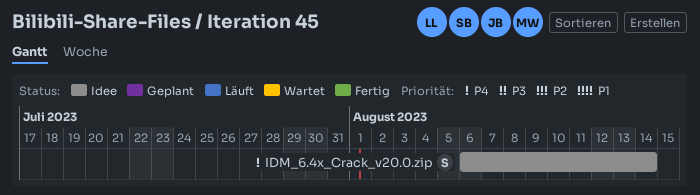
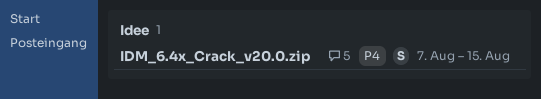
IDM_6.4x_Crack_v20.0.zip, start: Aug 6 -> Aug 7
IDM_6.4x_Crack_v20.0.zip, due: Aug 14 -> Aug 15

